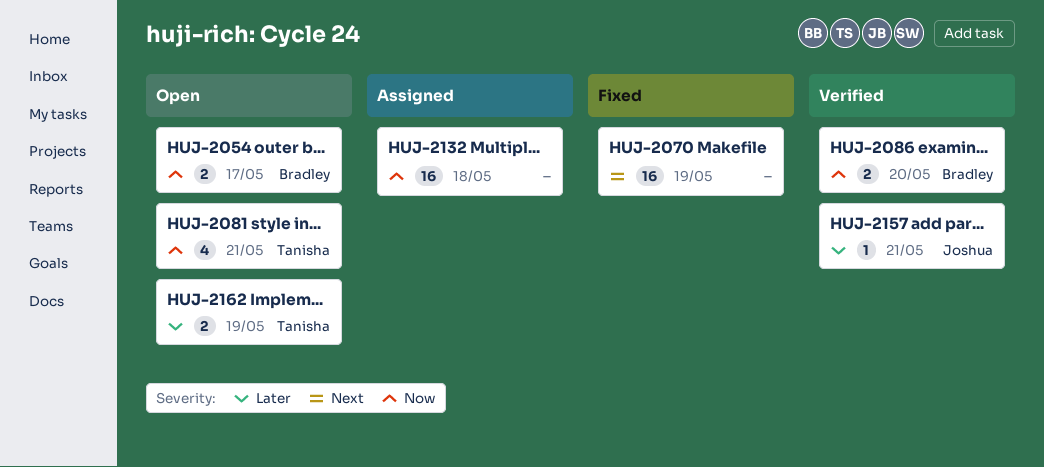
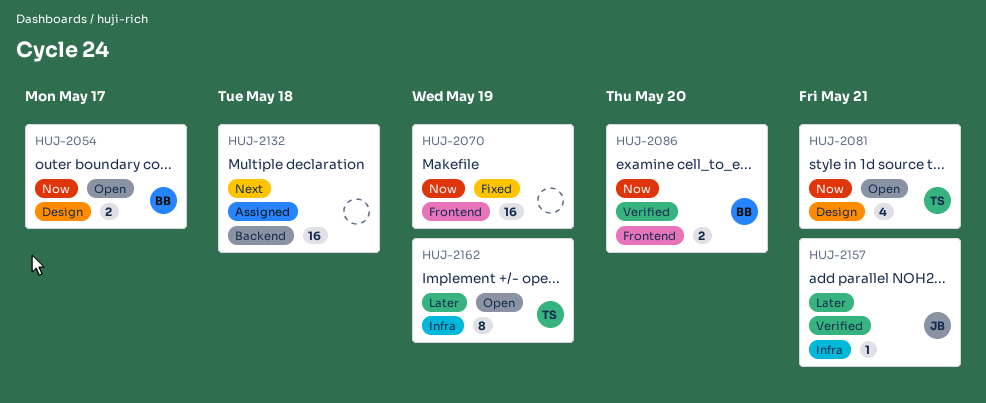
HUJ-2070, priority: Next -> Now
HUJ-2132, priority: Now -> Next
HUJ-2162, estimate: 2 -> 8

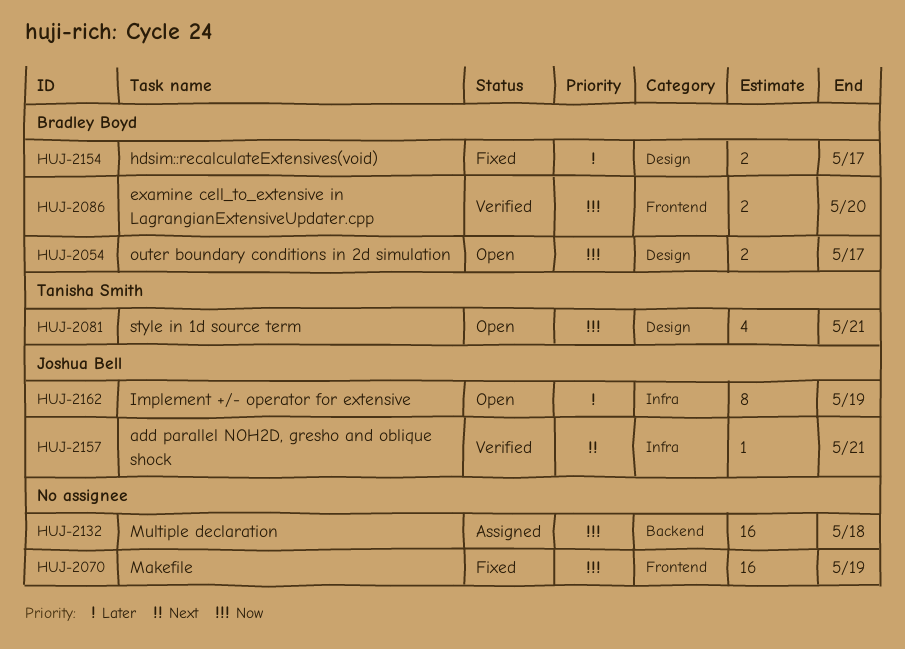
HUJ-2132, priority: Next -> Now
HUJ-2154: none -> present
HUJ-2157, priority: Later -> Next
HUJ-2162, owner: Tanisha Smith -> Joshua Bell

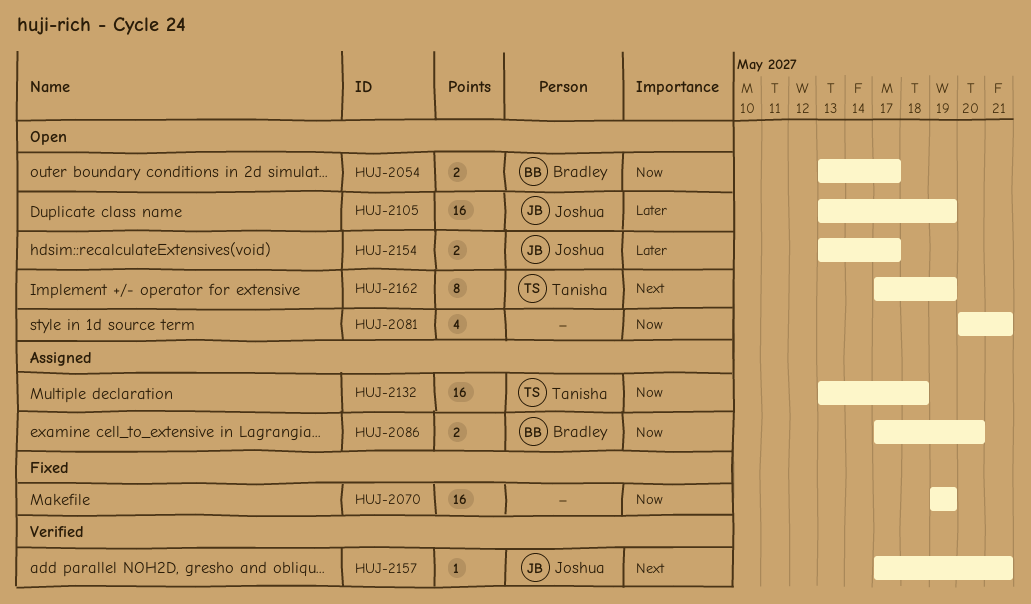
HUJ-2081, owner: Tanisha Smith -> none
HUJ-2086, status: Verified -> Assigned
HUJ-2105: none -> present
HUJ-2132, owner: none -> Tanisha Smith
HUJ-2154, status: Fixed -> Open
HUJ-2154, owner: Bradley Boyd -> Joshua Bell
HUJ-2162, owner: Joshua Bell -> Tanisha Smith
HUJ-2162, priority: Later -> Next

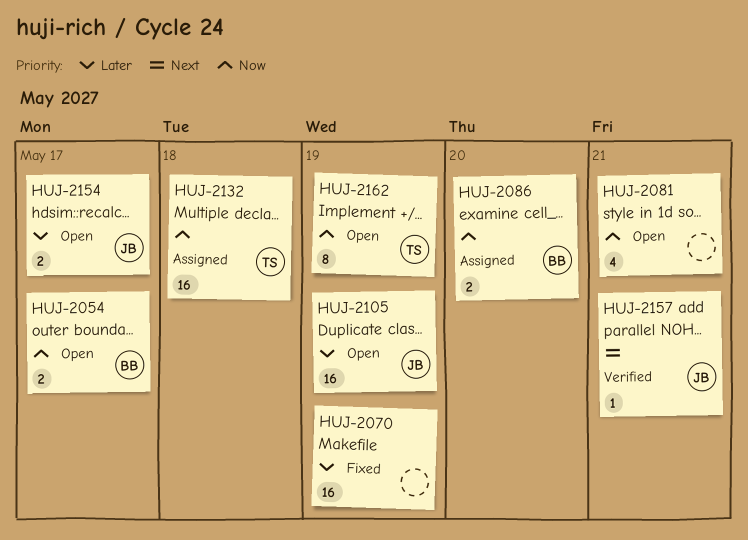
HUJ-2070, priority: Now -> Later
HUJ-2162, priority: Next -> Now

